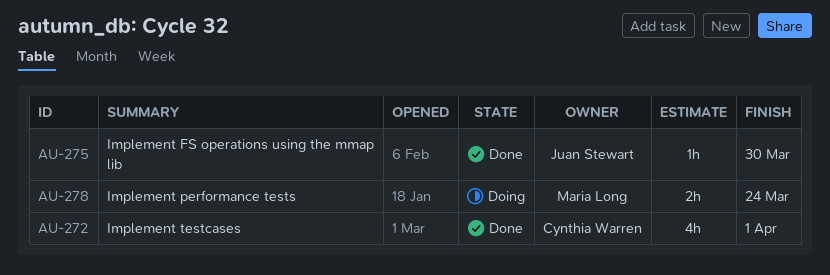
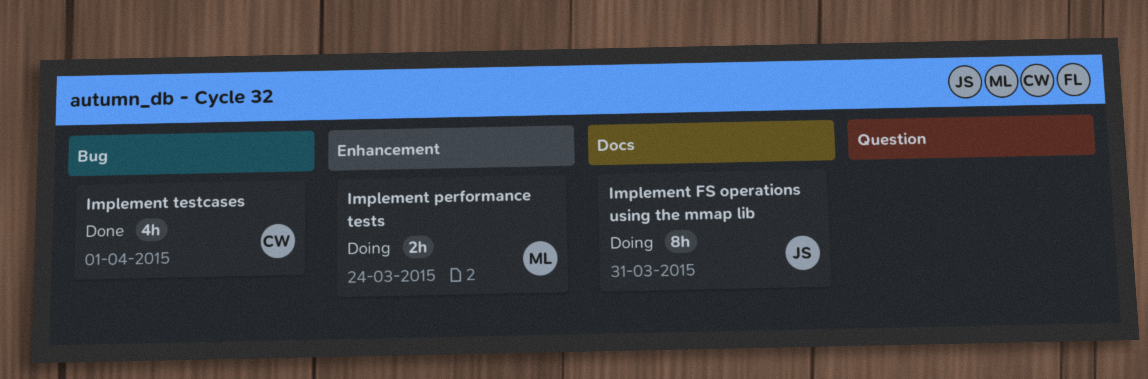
Implement FS operations using the mmap lib, status: Done -> Doing
Implement FS operations using the mmap lib, estimate: 1h -> 8h
Implement FS operations using the mmap lib, due: Mar 30 -> Mar 31

